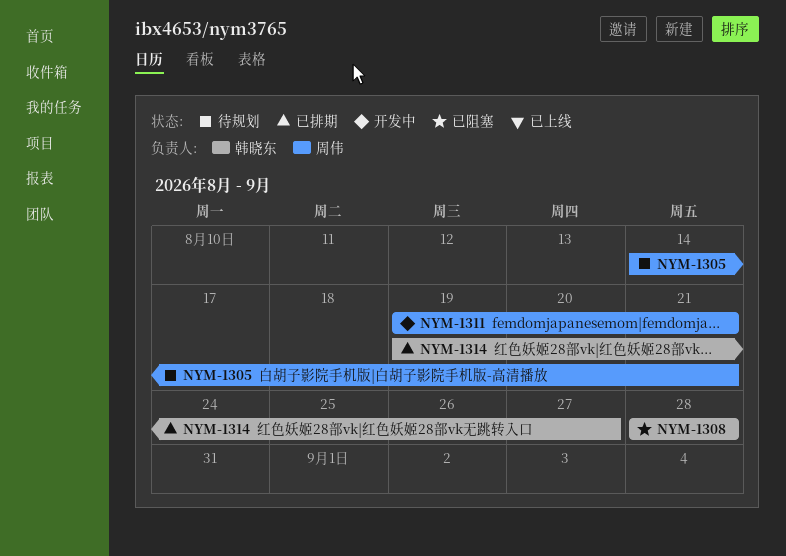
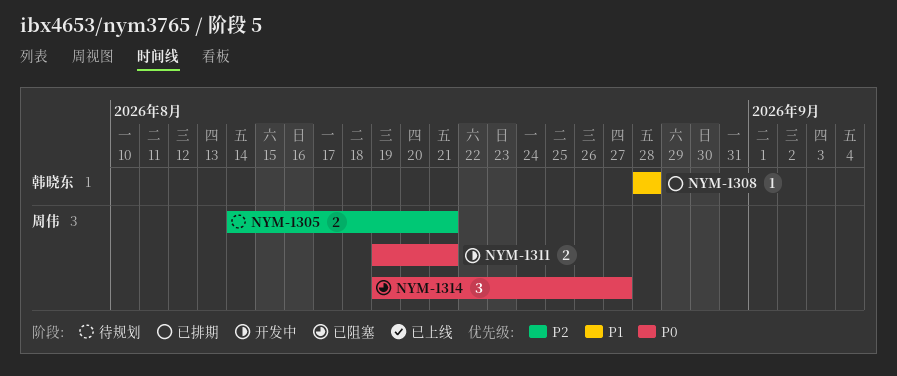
NYM-1308, status: 已阻塞 -> 已排期
NYM-1314, status: 已排期 -> 已阻塞
NYM-1314, owner: 韩晓东 -> 周伟

